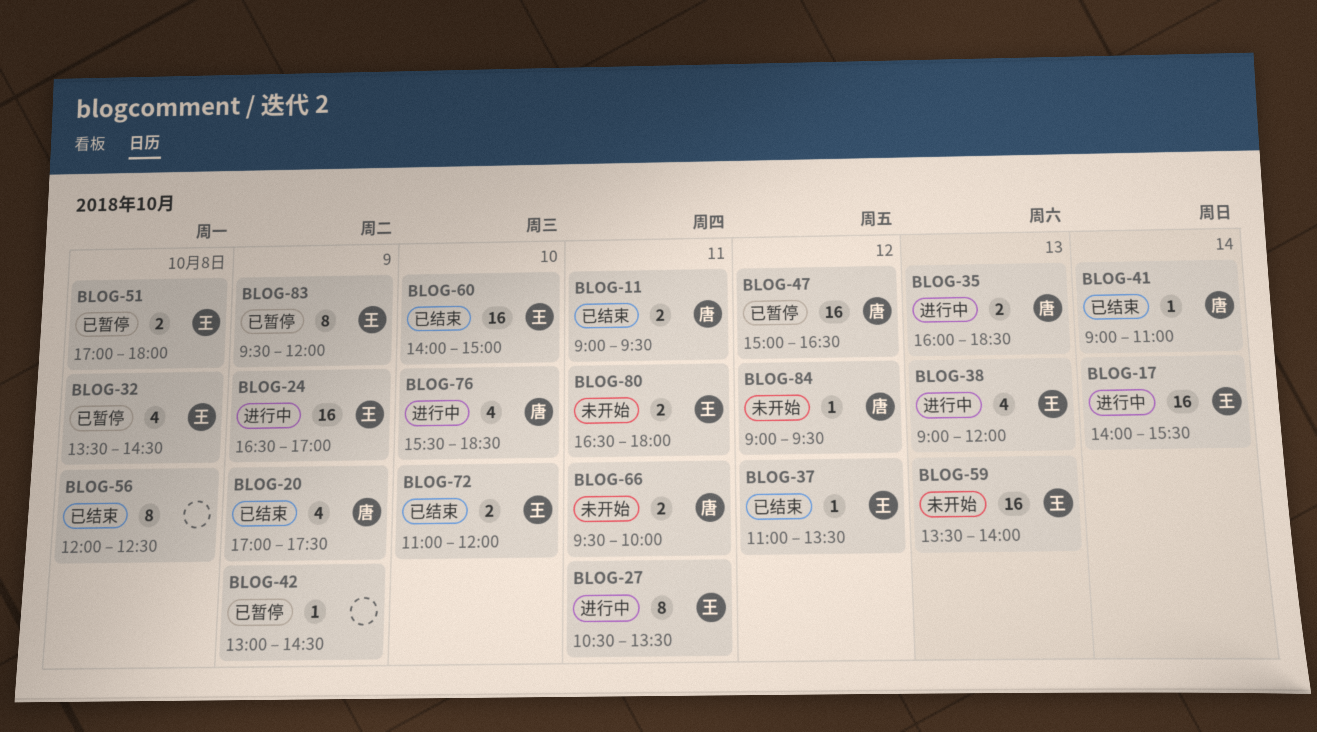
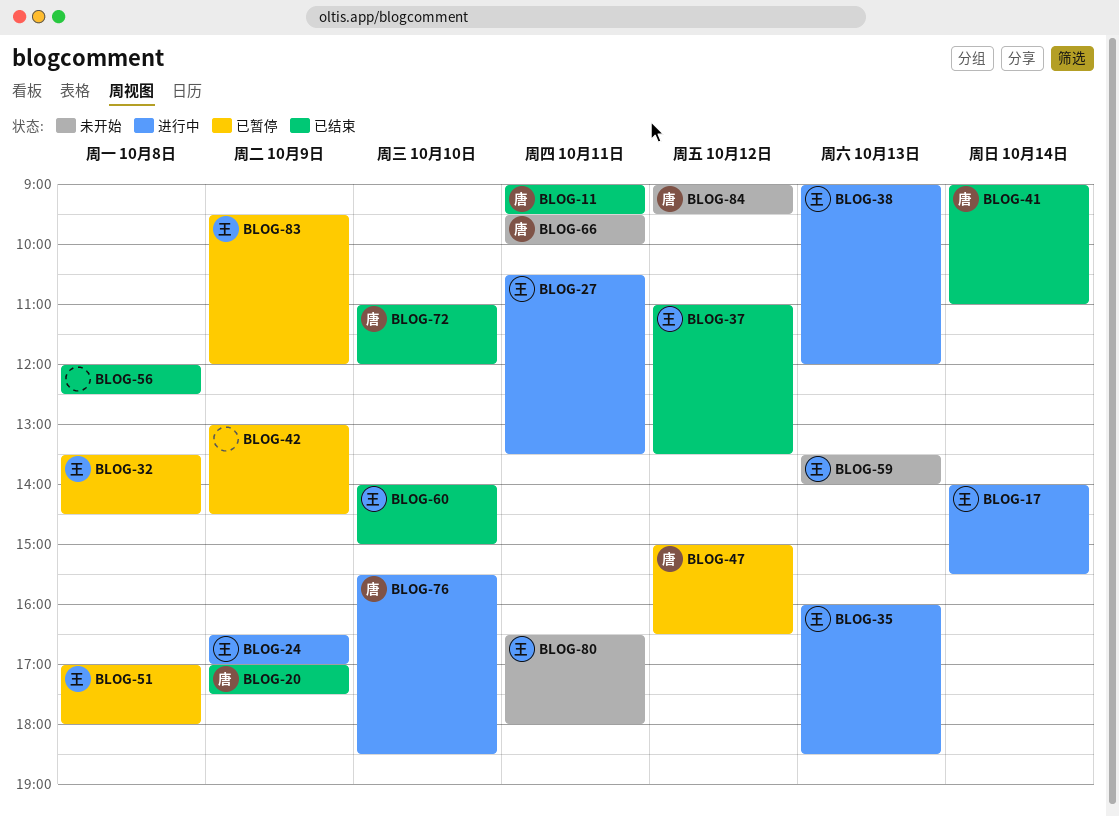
BLOG-35, owner: 唐 -> 王
BLOG-72, owner: 王 -> 唐

